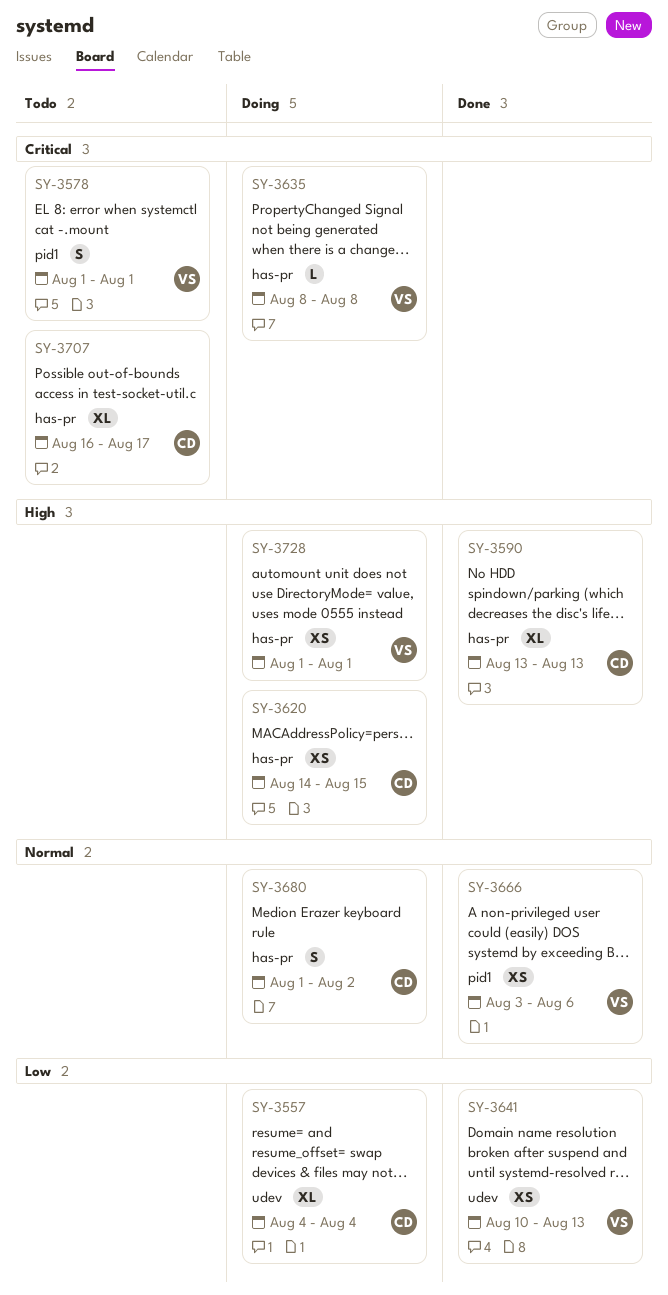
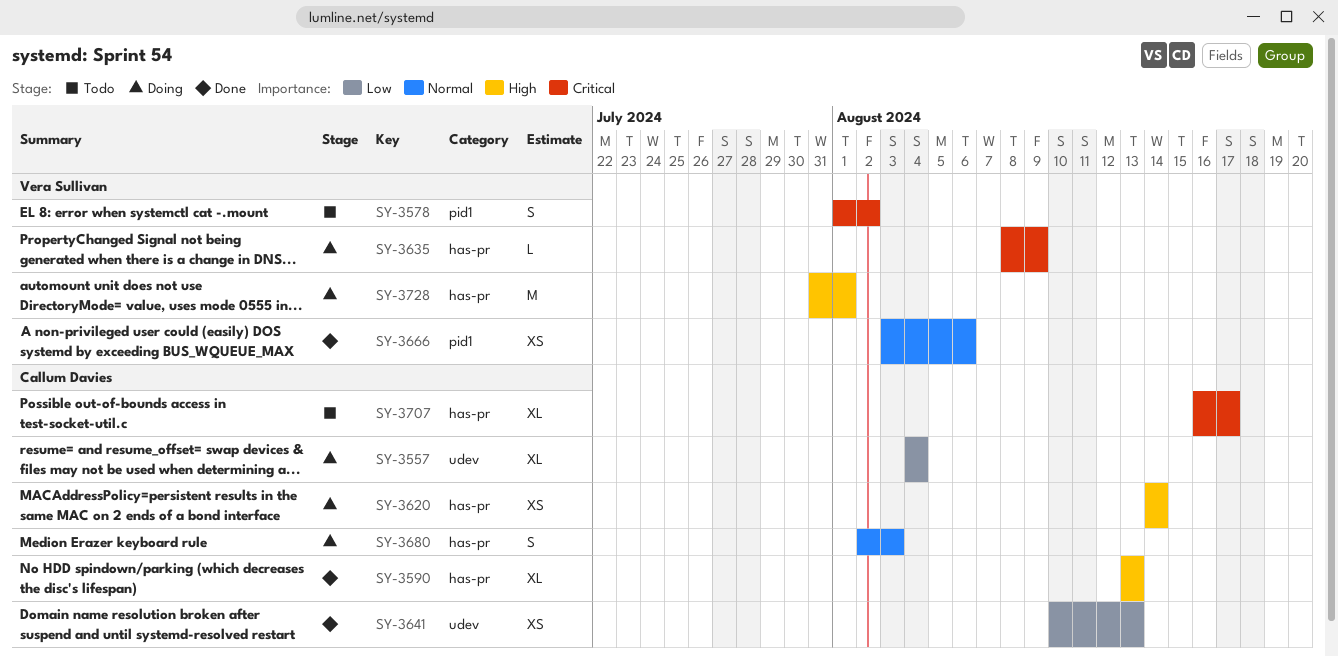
SY-3578, due: Aug 1 -> Aug 2
SY-3620, due: Aug 15 -> Aug 14
SY-3635, due: Aug 8 -> Aug 9
SY-3641, owner: Vera Sullivan -> Callum Davies
SY-3680, start: Aug 1 -> Aug 2
SY-3680, due: Aug 2 -> Aug 3
SY-3728, estimate: XS -> M
SY-3728, start: Aug 1 -> Jul 31

